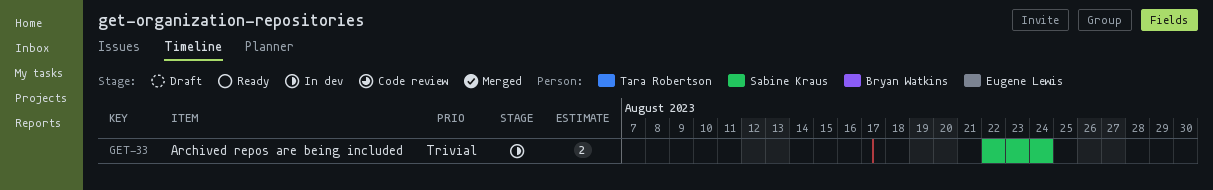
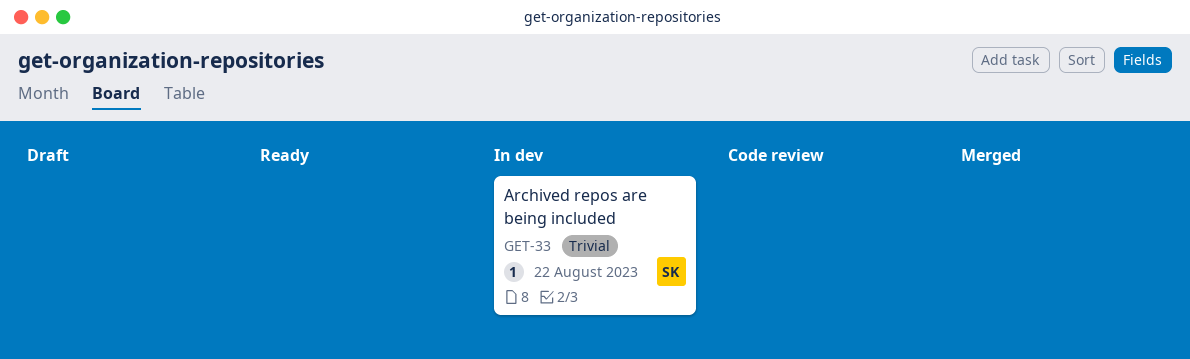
GET-33, estimate: 2 -> 1
GET-33, due: Aug 24 -> Aug 22

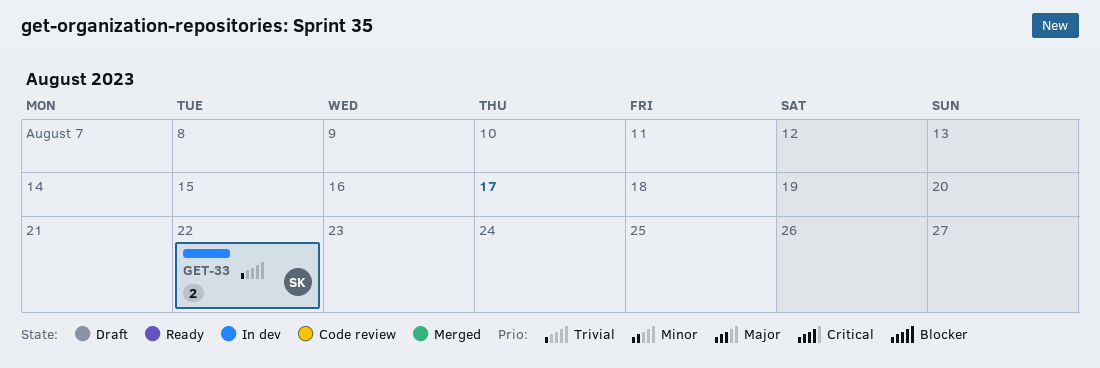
GET-33, estimate: 1 -> 2

